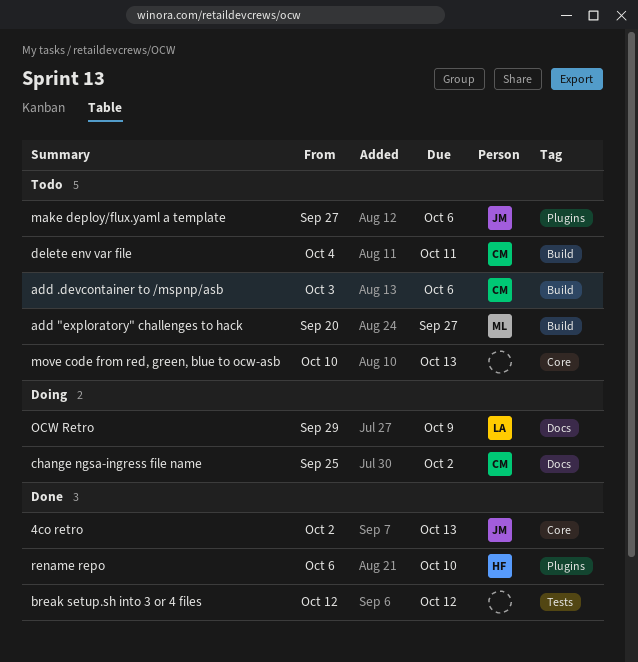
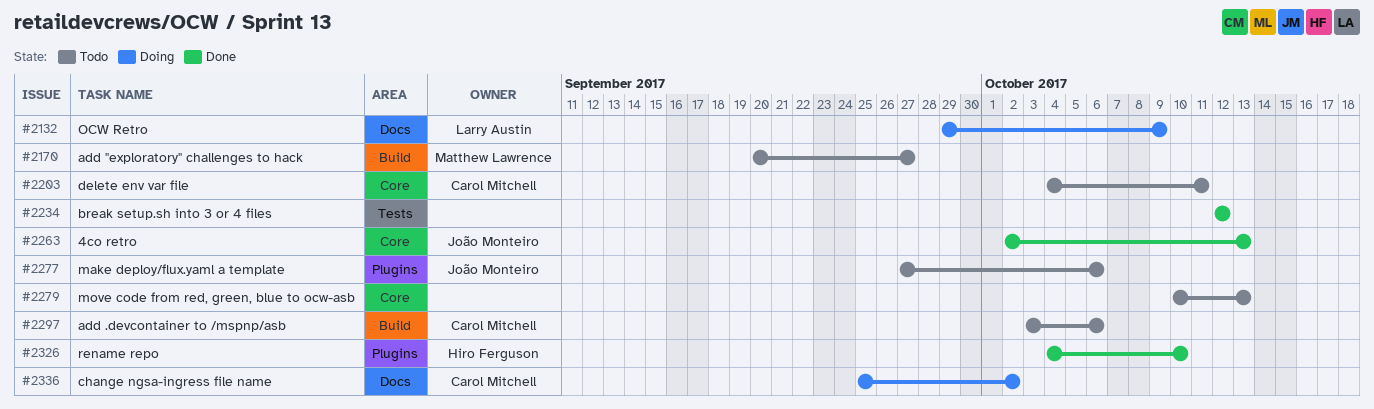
delete env var file, label: Build -> Core
rename repo, start: Oct 6 -> Oct 4

